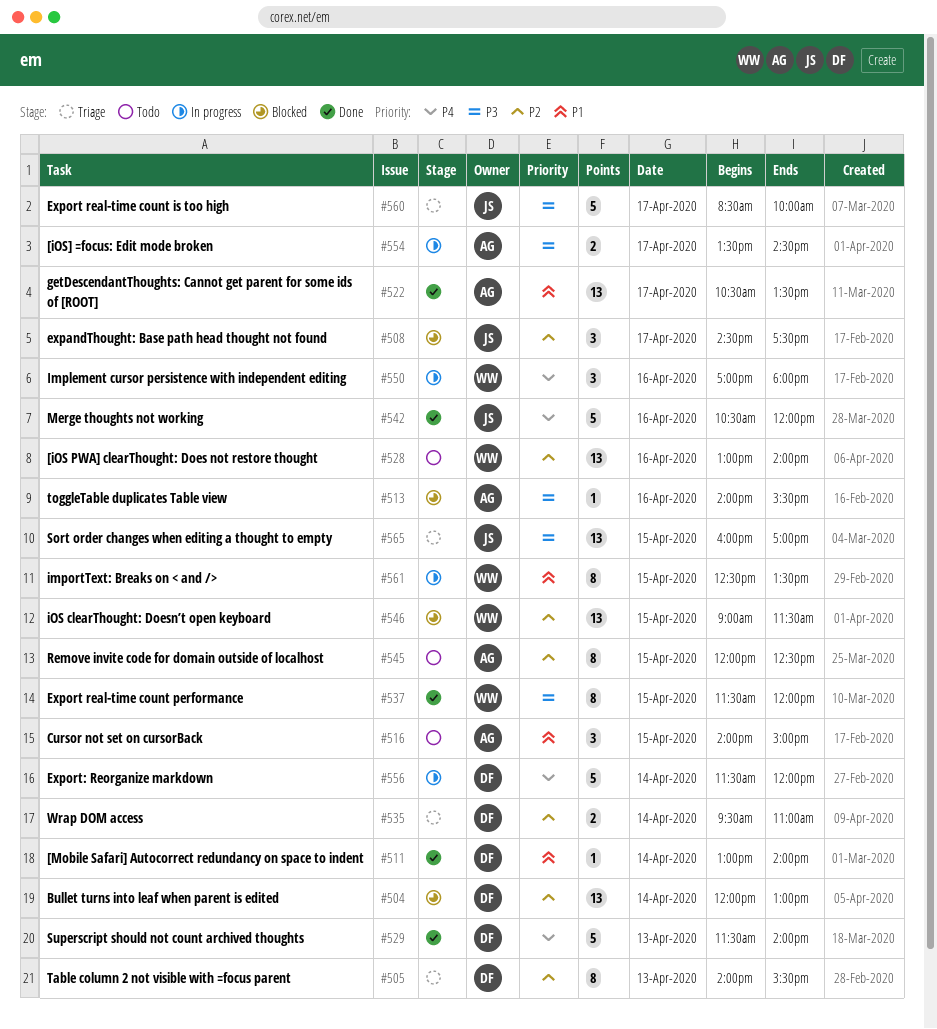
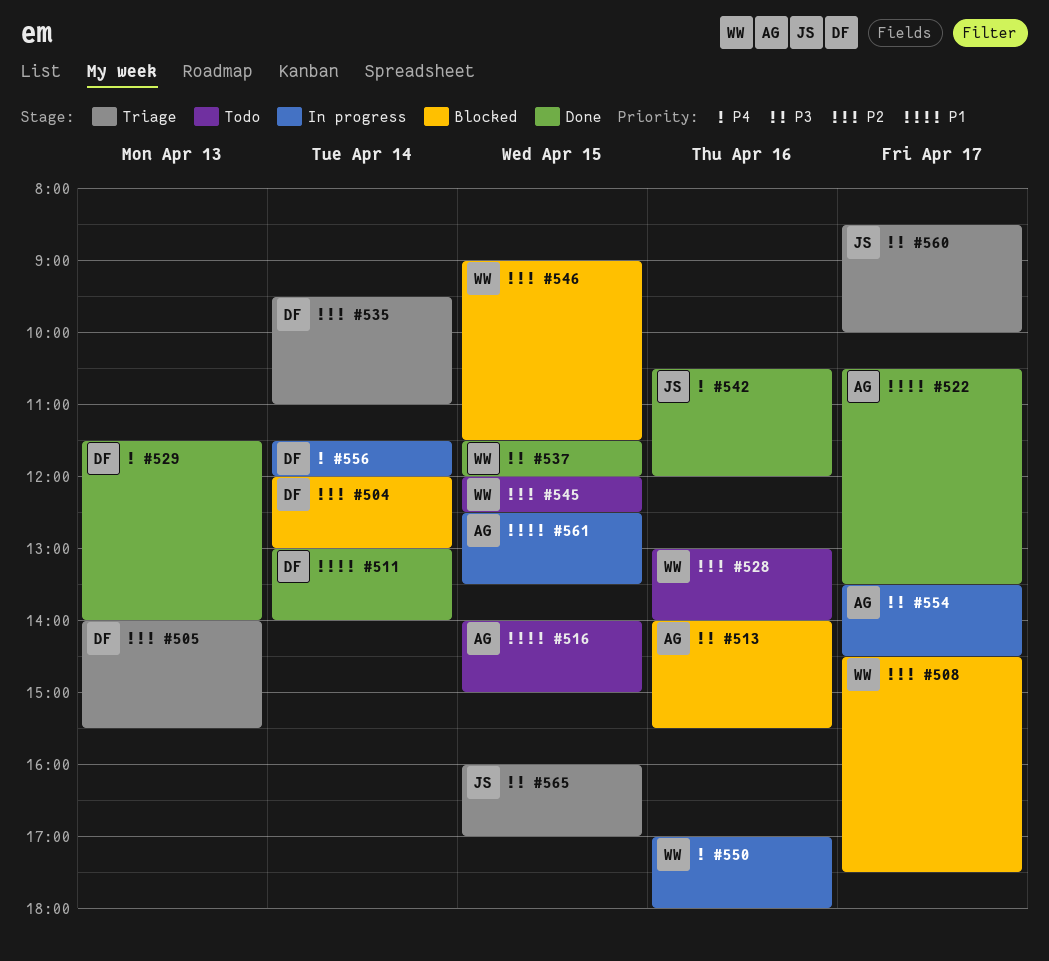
#508, owner: JS -> WW
#545, owner: AG -> WW
#561, owner: WW -> AG

